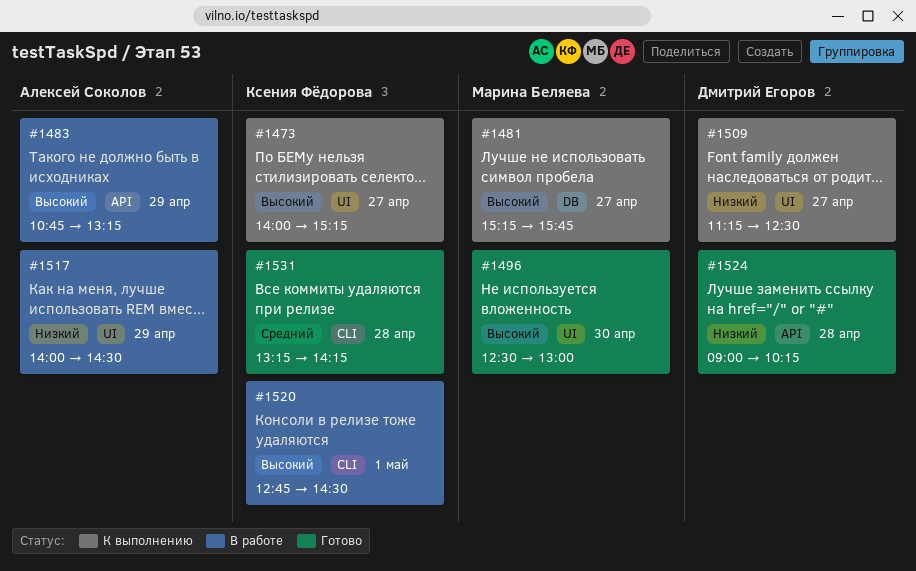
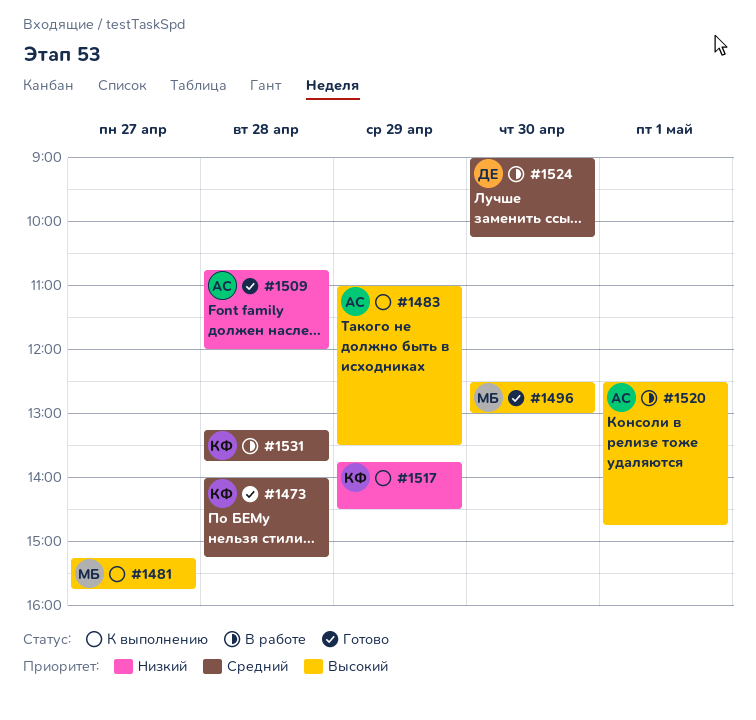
#1473, status: К выполнению -> Готово
#1473, priority: Высокий -> Средний
#1473, day: Apr 27 -> Apr 28
#1483, status: В работе -> К выполнению
#1483, begins: 10:45 -> 11:00
#1483, ends: 13:15 -> 13:30
#1509, status: К выполнению -> Готово
#1509, owner: Дмитрий Егоров -> Алексей Соколов
#1509, day: Apr 27 -> Apr 28
#1509, begins: 11:15 -> 10:45
#1509, ends: 12:30 -> 12:00
#1517, status: В работе -> К выполнению
#1517, owner: Алексей Соколов -> Ксения Фёдорова
#1517, begins: 14:00 -> 13:45
#1520, owner: Ксения Фёдорова -> Алексей Соколов
#1520, begins: 12:45 -> 12:30
#1520, ends: 14:30 -> 14:45
#1524, status: Готово -> В работе
#1524, priority: Низкий -> Средний
#1524, day: Apr 28 -> Apr 30
#1531, status: Готово -> В работе
#1531, ends: 14:15 -> 13:45

